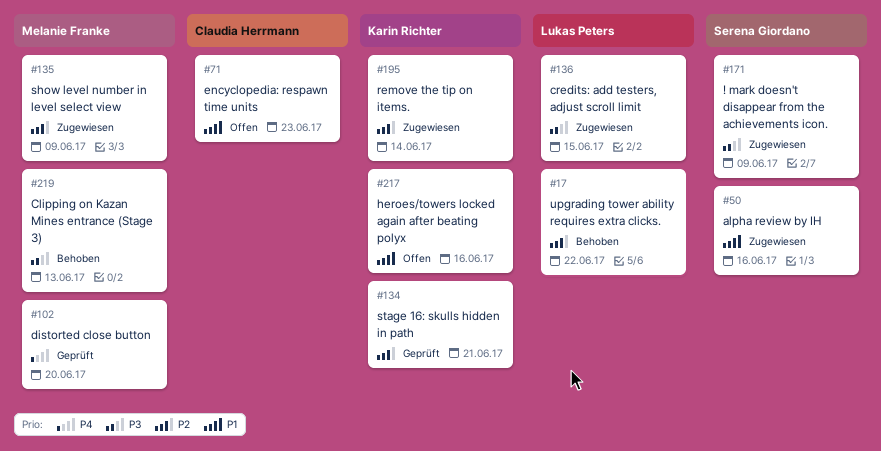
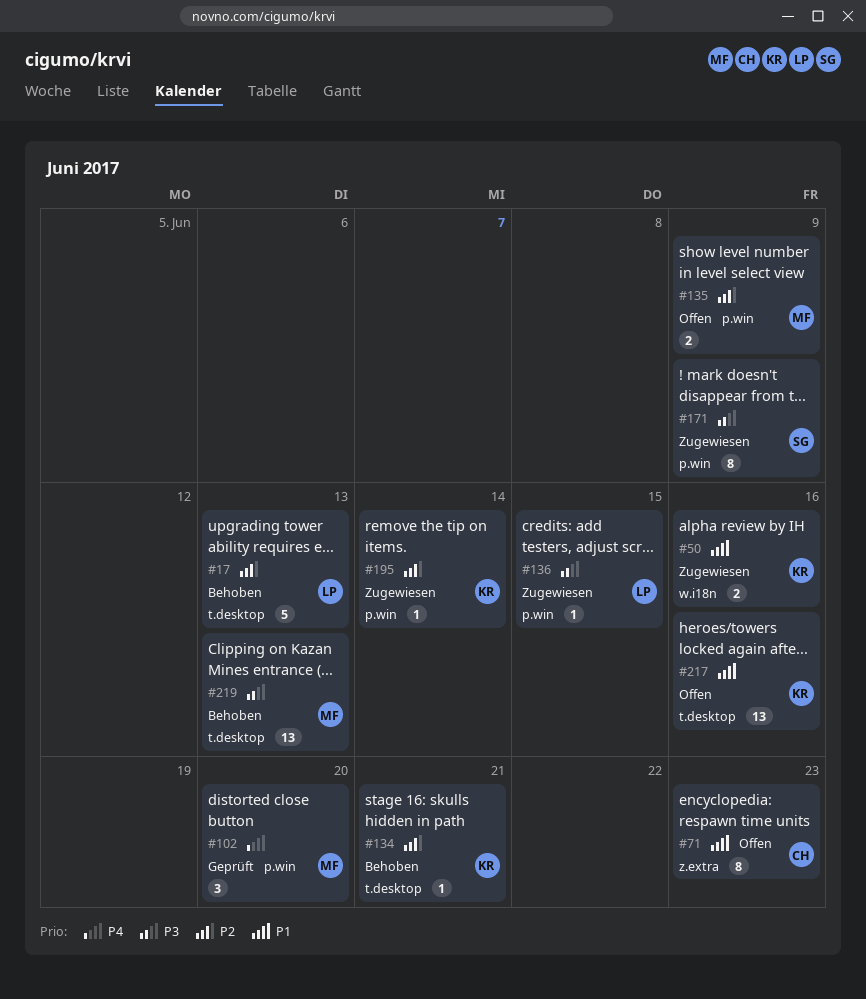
#17, due: Jun 22 -> Jun 13
#50, owner: Serena Giordano -> Karin Richter
#134, status: Geprüft -> Behoben
#135, status: Zugewiesen -> Offen

